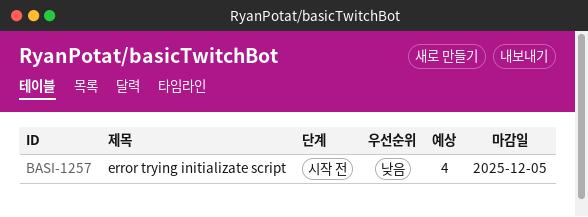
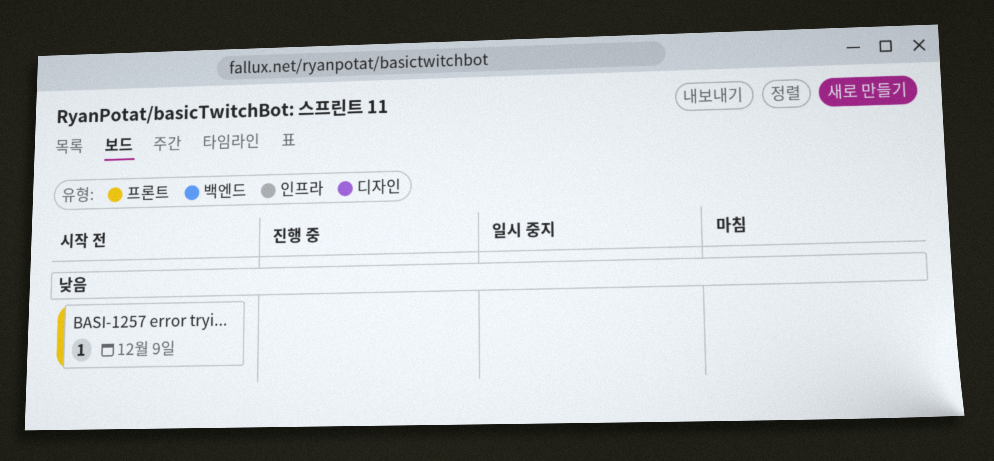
BASI-1257, estimate: 4 -> 1
BASI-1257, due: Dec 5 -> Dec 9

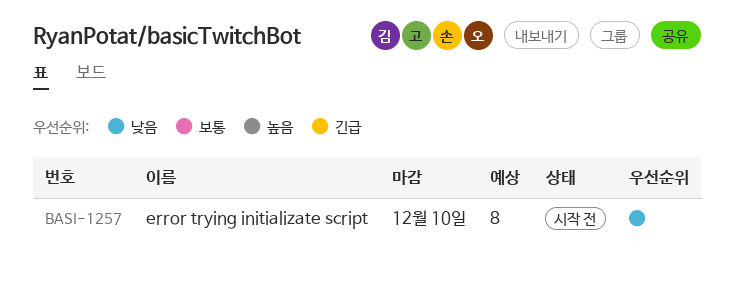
BASI-1257, estimate: 1 -> 8
BASI-1257, due: Dec 9 -> Dec 10

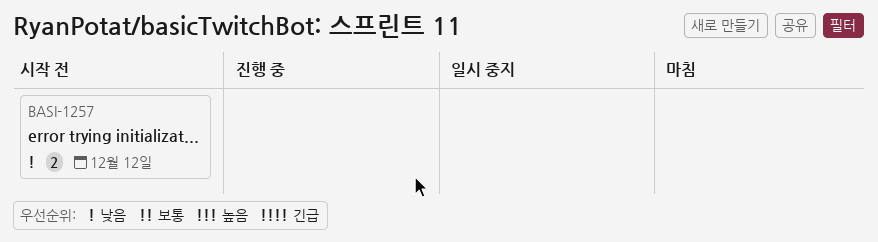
BASI-1257, estimate: 8 -> 2
BASI-1257, due: Dec 10 -> Dec 12

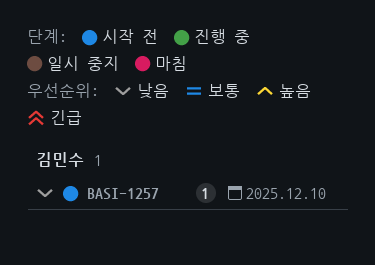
BASI-1257, estimate: 2 -> 1
BASI-1257, due: Dec 12 -> Dec 10

